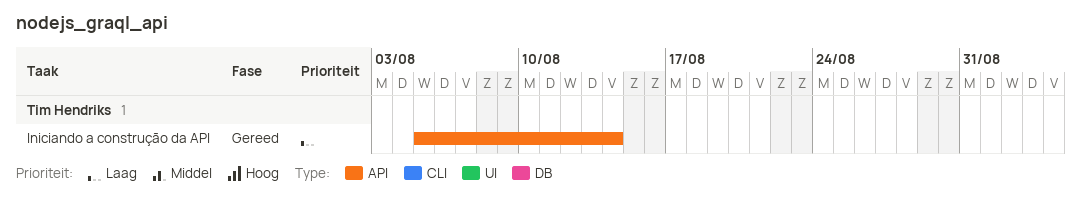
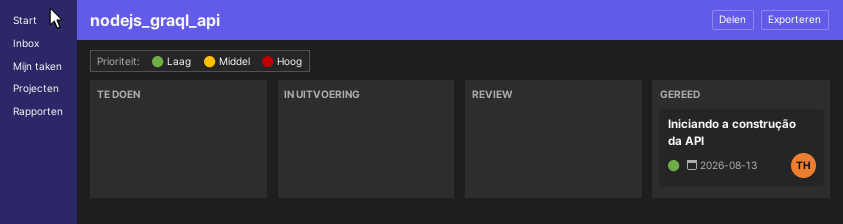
Iniciando a construção da API, due: Aug 14 -> Aug 13

